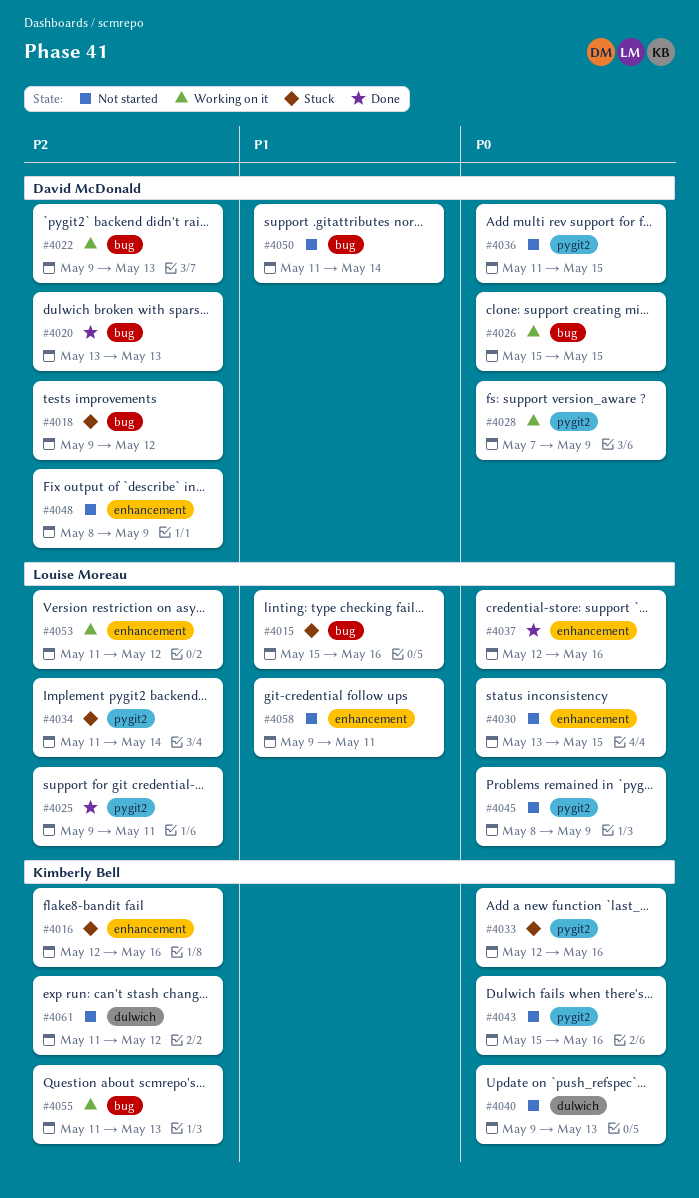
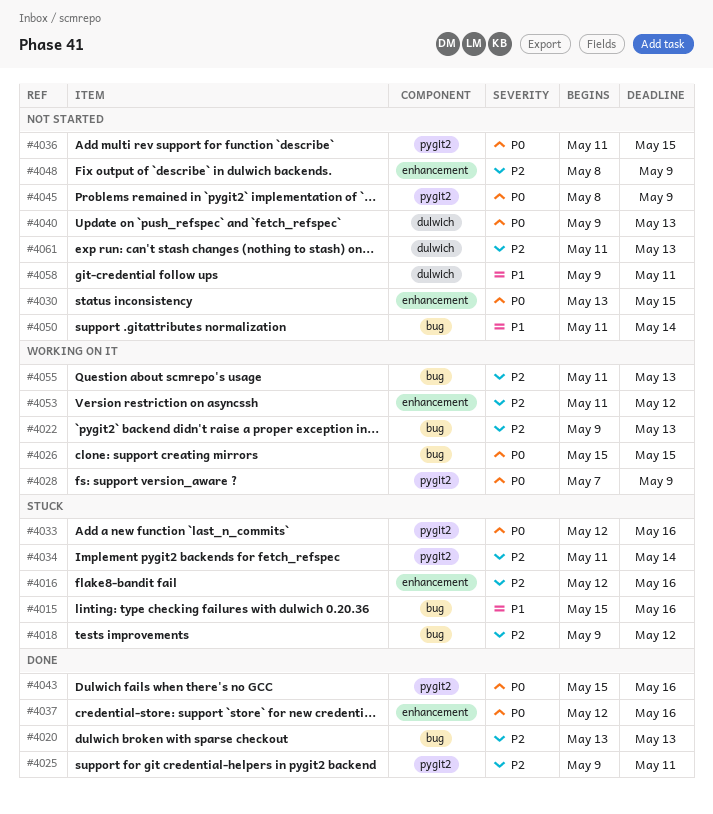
#4043, status: Not started -> Done
#4058, label: enhancement -> dulwich
#4061, due: May 12 -> May 13

